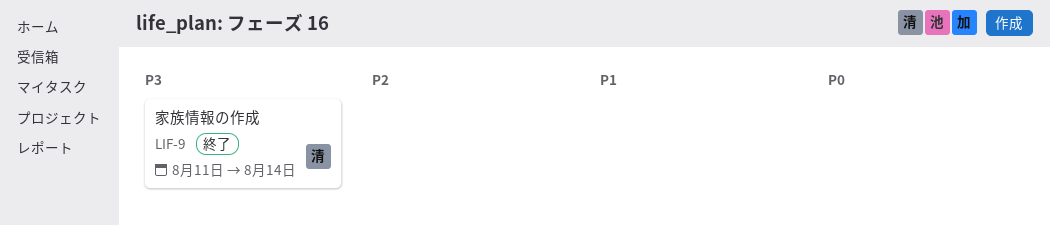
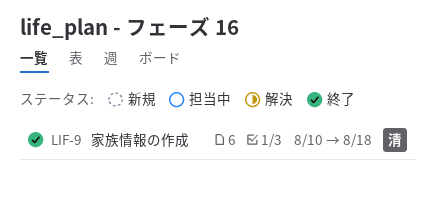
LIF-9, start: Aug 11 -> Aug 10
LIF-9, due: Aug 14 -> Aug 18

